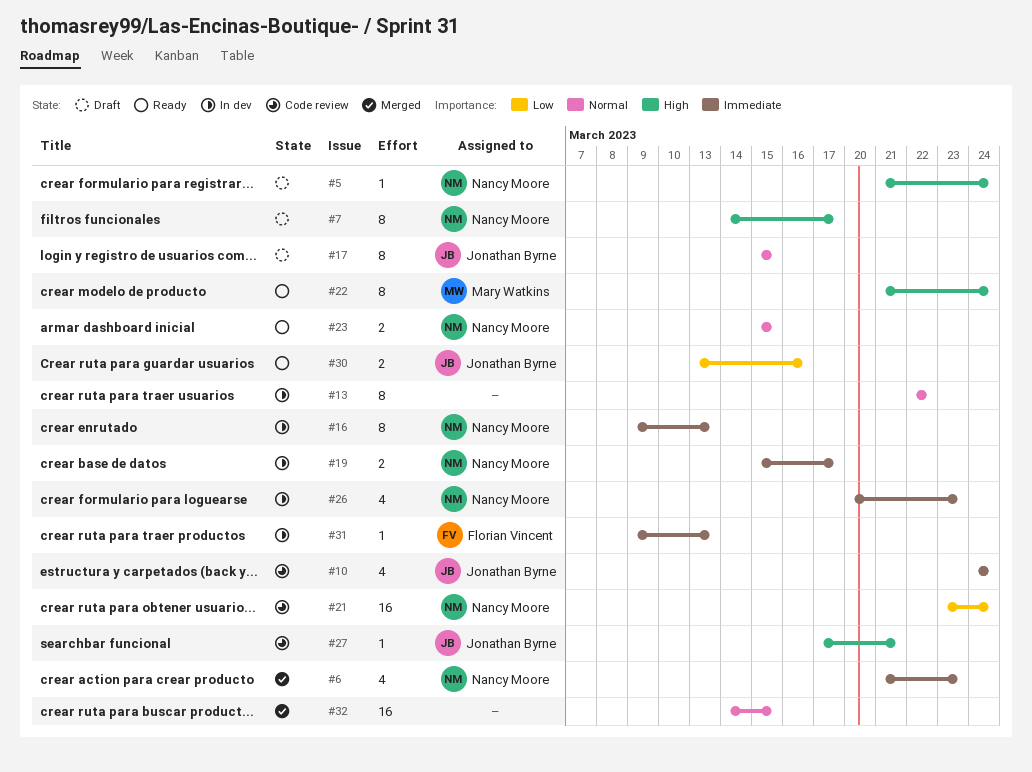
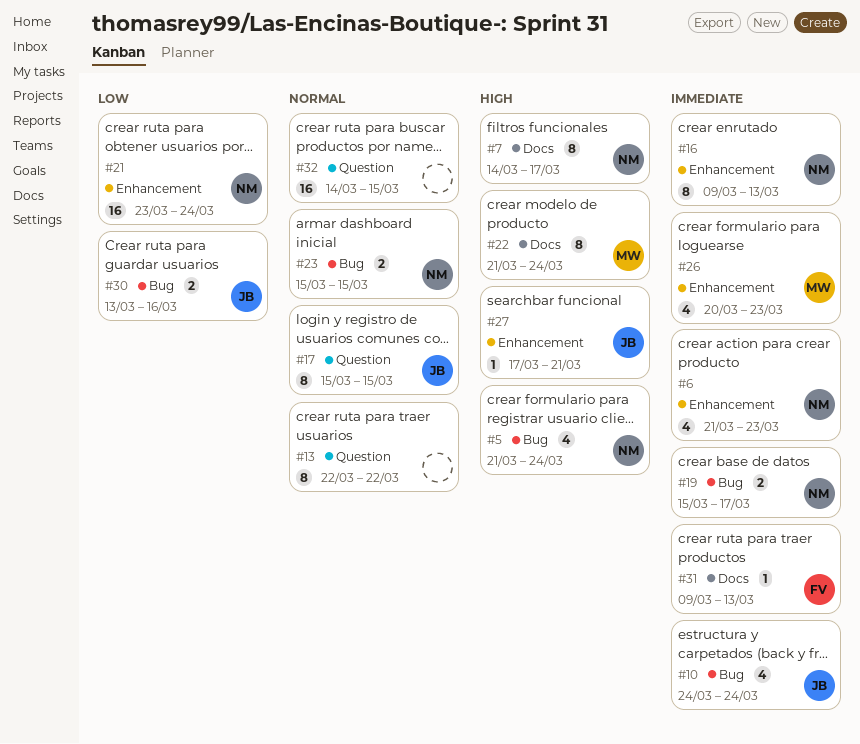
#5, estimate: 1 -> 4
#26, owner: Nancy Moore -> Mary Watkins

